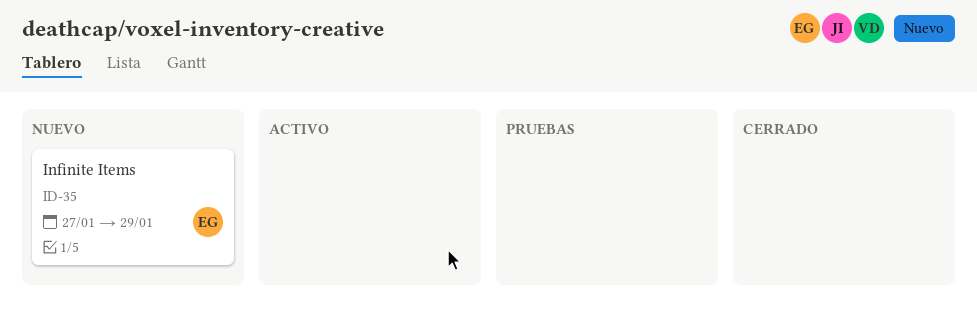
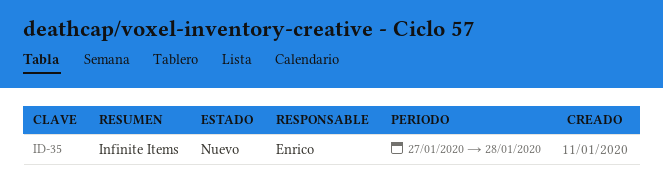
ID-35, due: Jan 29 -> Jan 28

